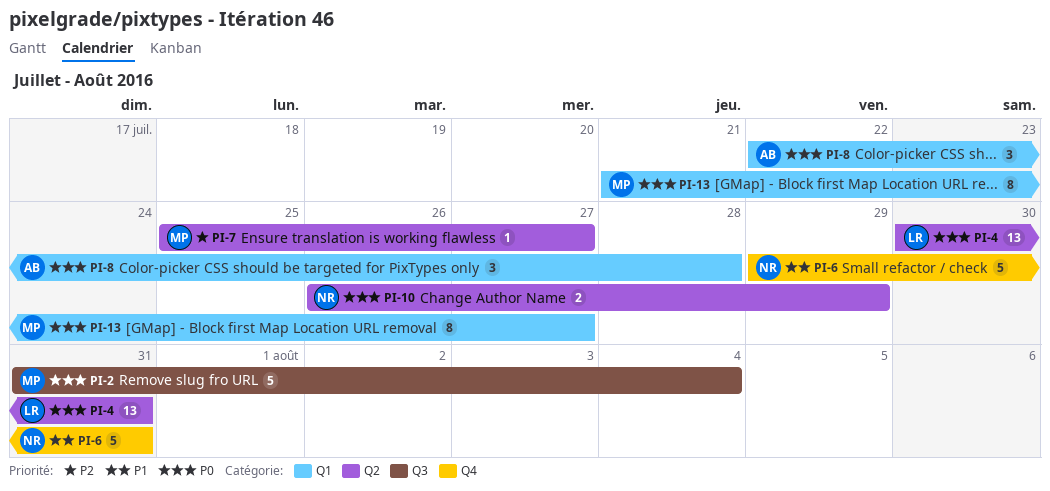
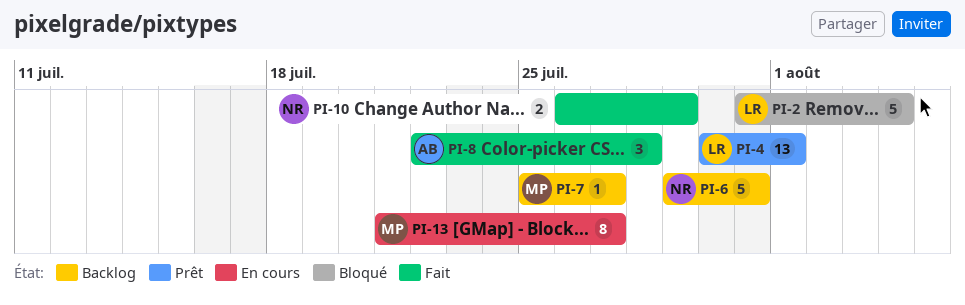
PI-2, owner: MP -> LR
PI-4, due: Jul 31 -> Aug 1

